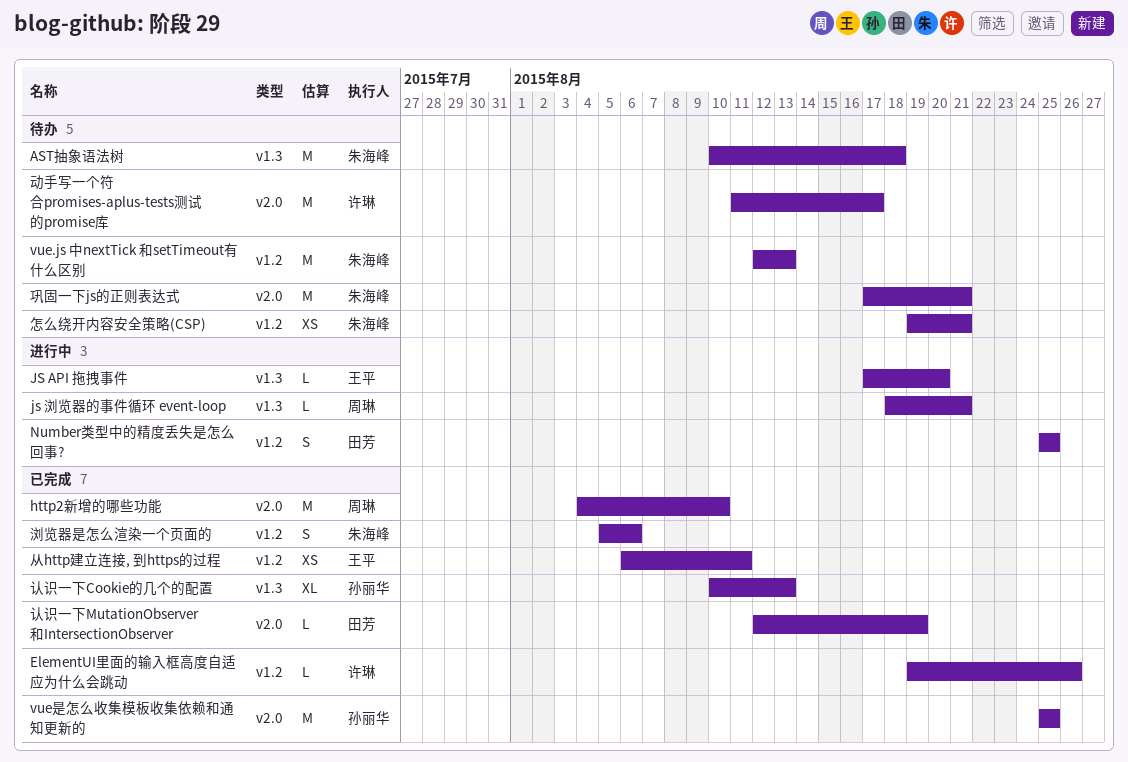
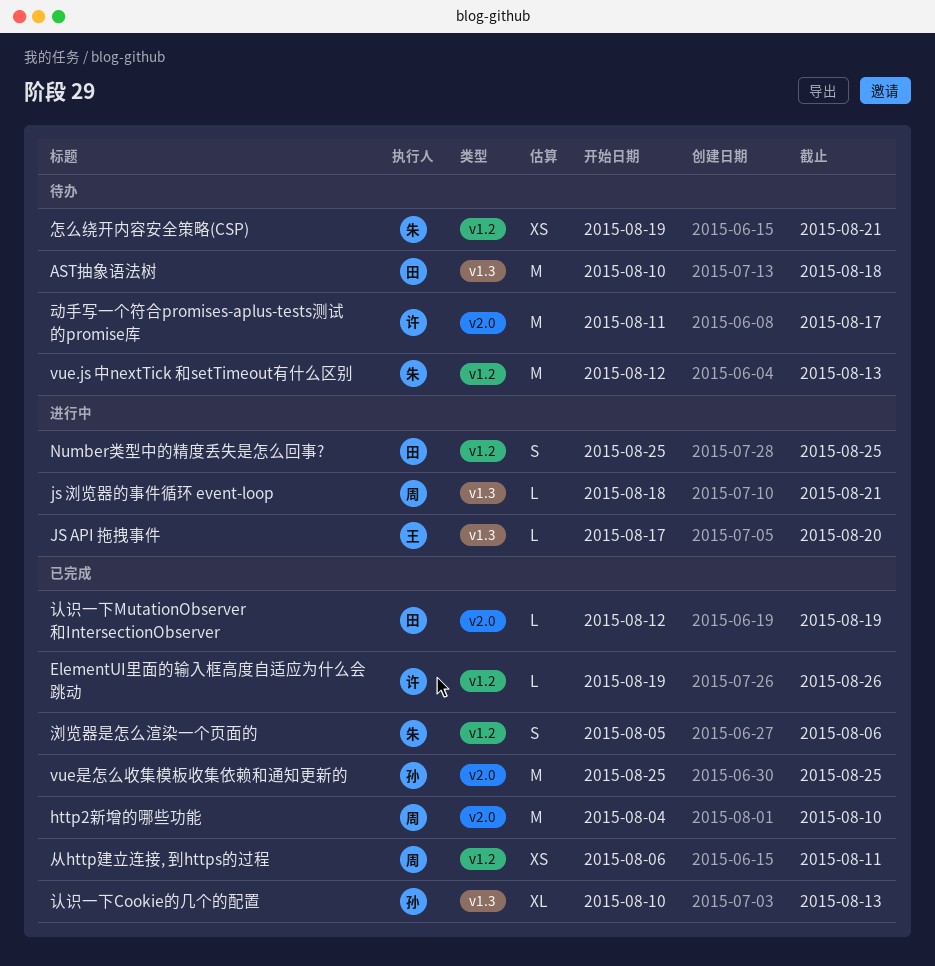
AST抽象语法树, owner: 朱海峰 -> 田芳
从http建立连接, 到https的过程, owner: 王平 -> 周琳
巩固一下js的正则表达式: present -> none

